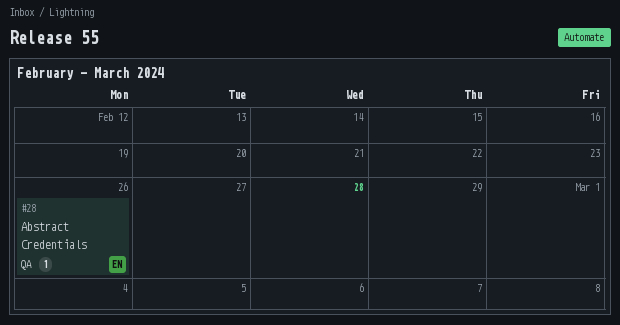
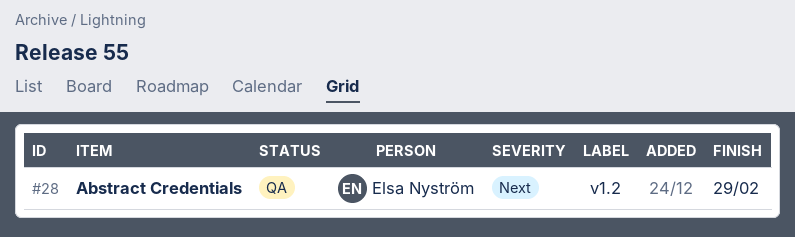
#28, due: Feb 26 -> Feb 29

